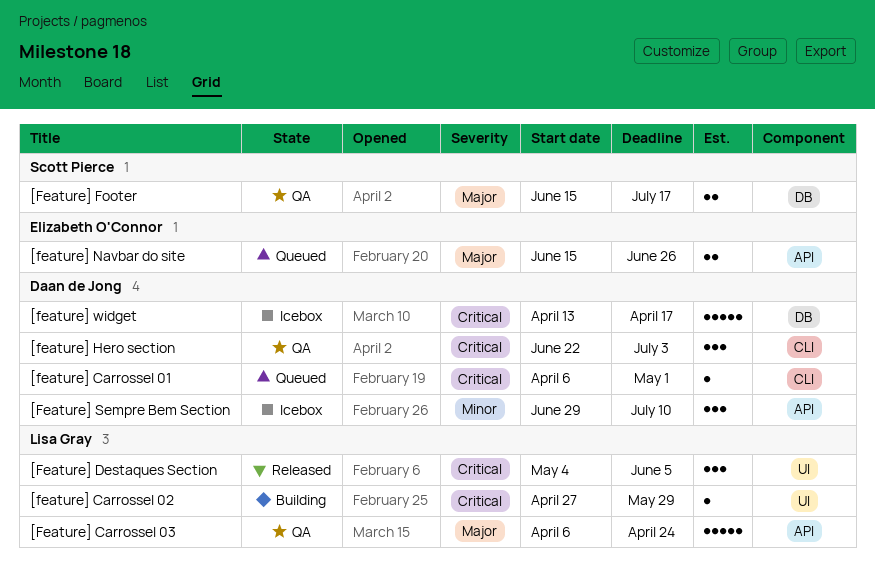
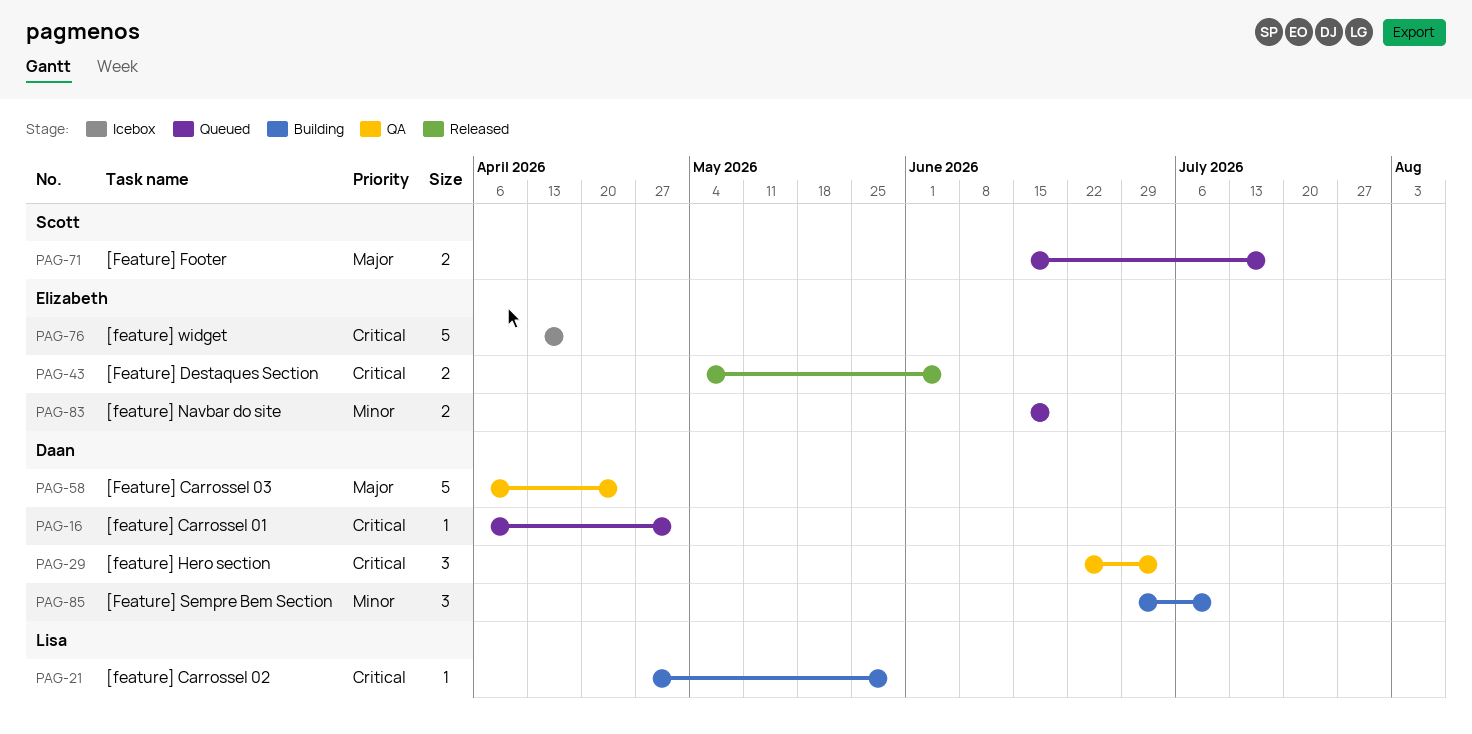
[Feature] Carrossel 03, owner: Lisa Gray -> Daan de Jong
[Feature] Destaques Section, owner: Lisa Gray -> Elizabeth O'Connor
[Feature] Destaques Section, estimate: 3 -> 2
[Feature] Footer, status: QA -> Queued
[feature] Navbar do site, priority: Major -> Minor
[feature] Navbar do site, due: Jun 26 -> Jun 19
[Feature] Sempre Bem Section, status: Icebox -> Building
[feature] widget, owner: Daan de Jong -> Elizabeth O'Connor

